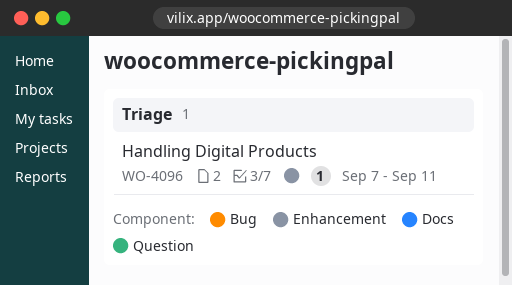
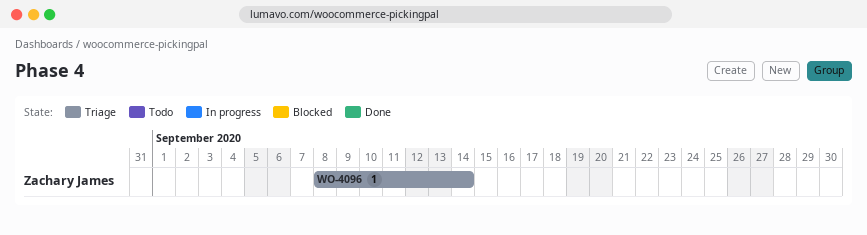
WO-4096, start: Sep 7 -> Sep 8
WO-4096, due: Sep 11 -> Sep 14

